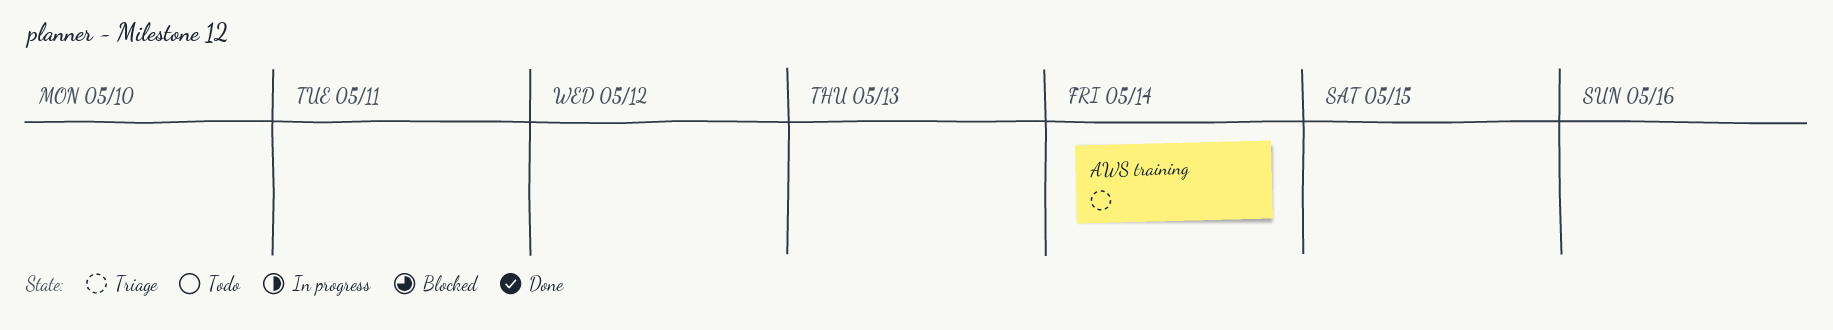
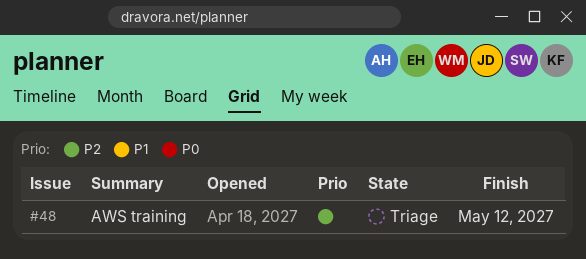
AWS training, due: May 14 -> May 12

